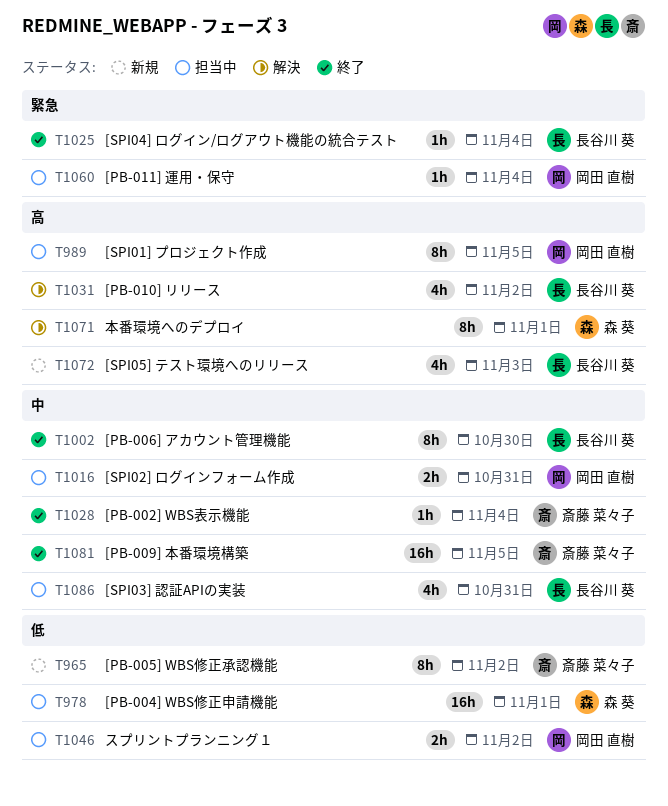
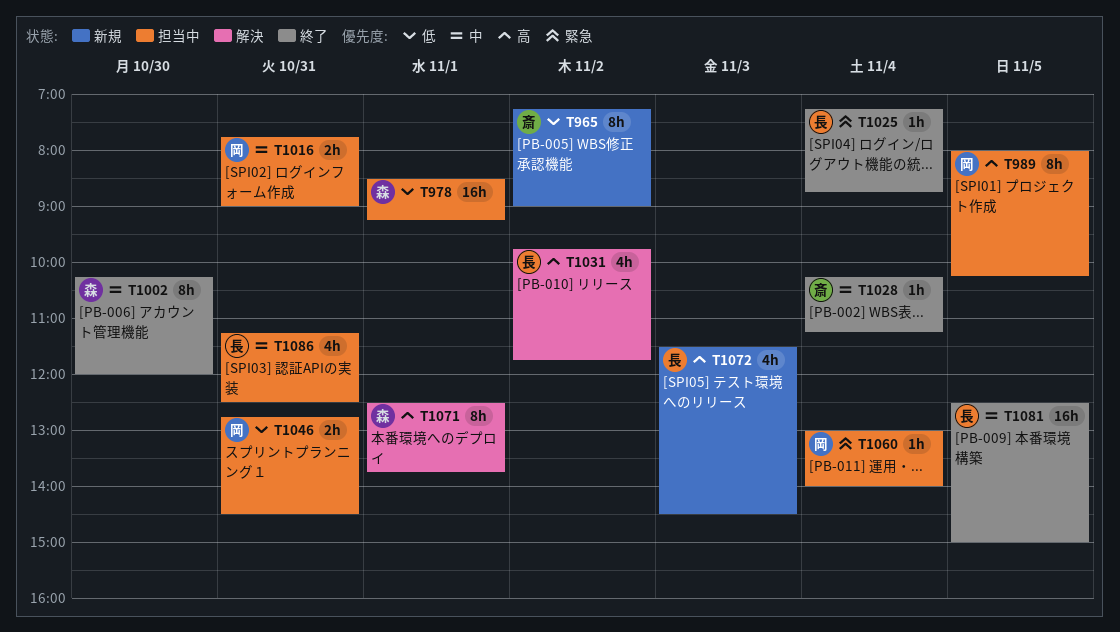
T1002, owner: 長谷川 葵 -> 森 葵
T1046, day: Nov 2 -> Oct 31
T1081, owner: 斎藤 菜々子 -> 長谷川 葵

